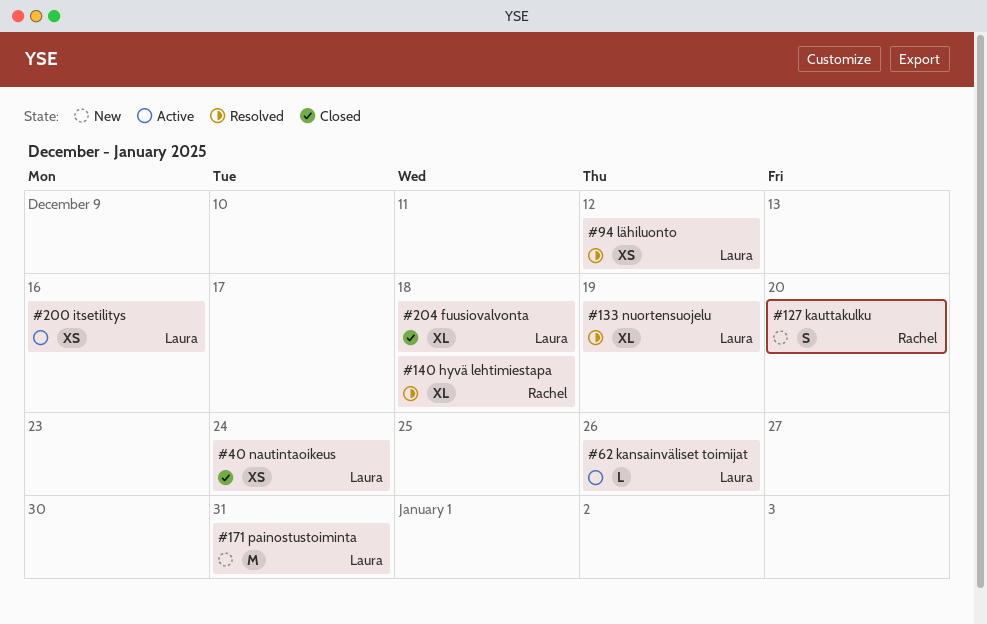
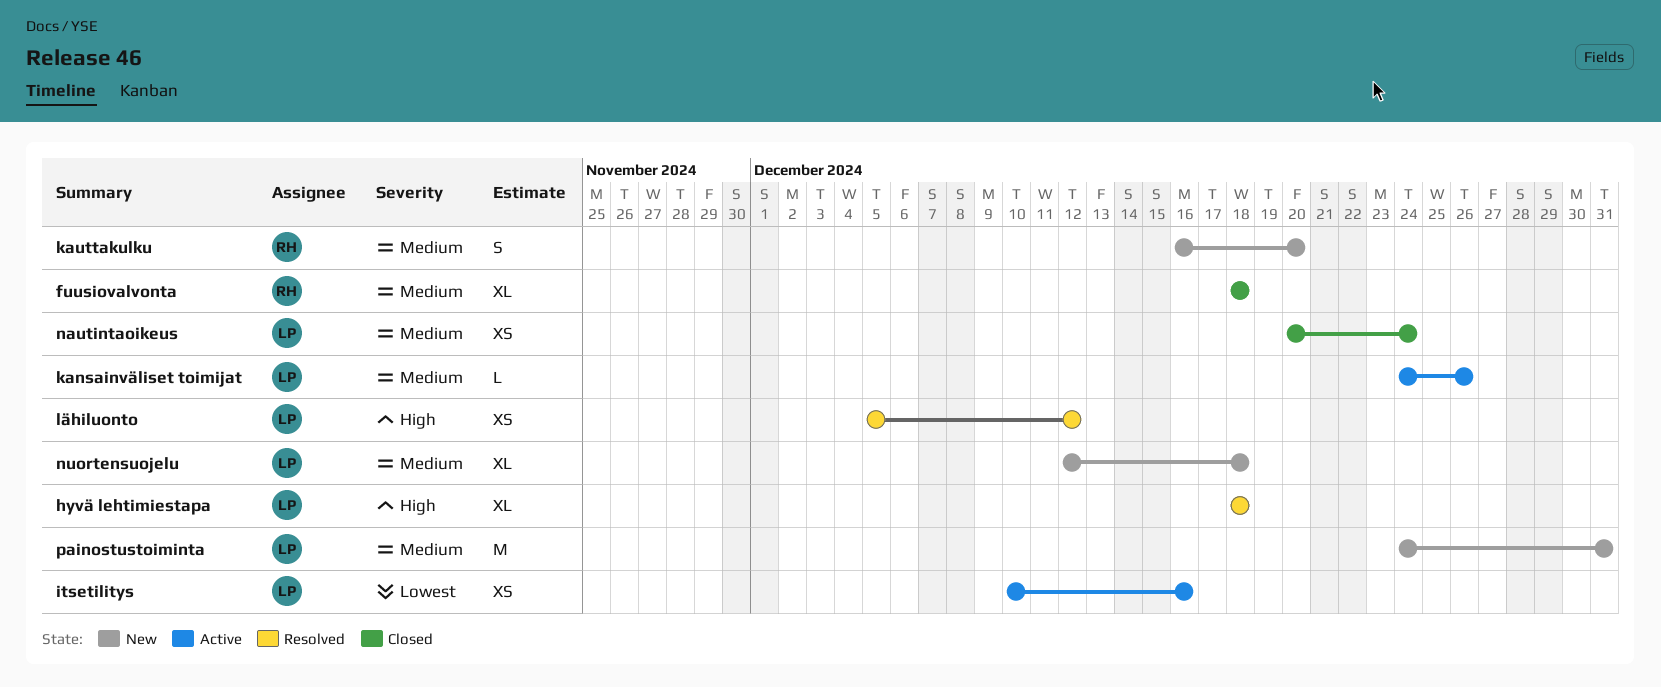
fuusiovalvonta, owner: Laura -> Rachel
hyvä lehtimiestapa, owner: Rachel -> Laura
nuortensuojelu, status: Resolved -> New
nuortensuojelu, due: Dec 19 -> Dec 18

